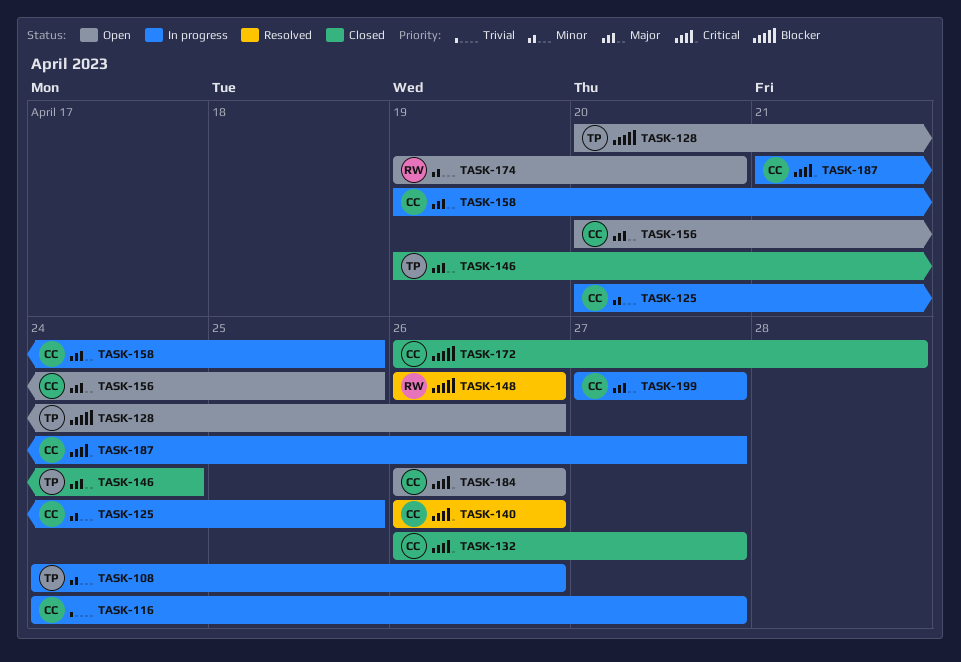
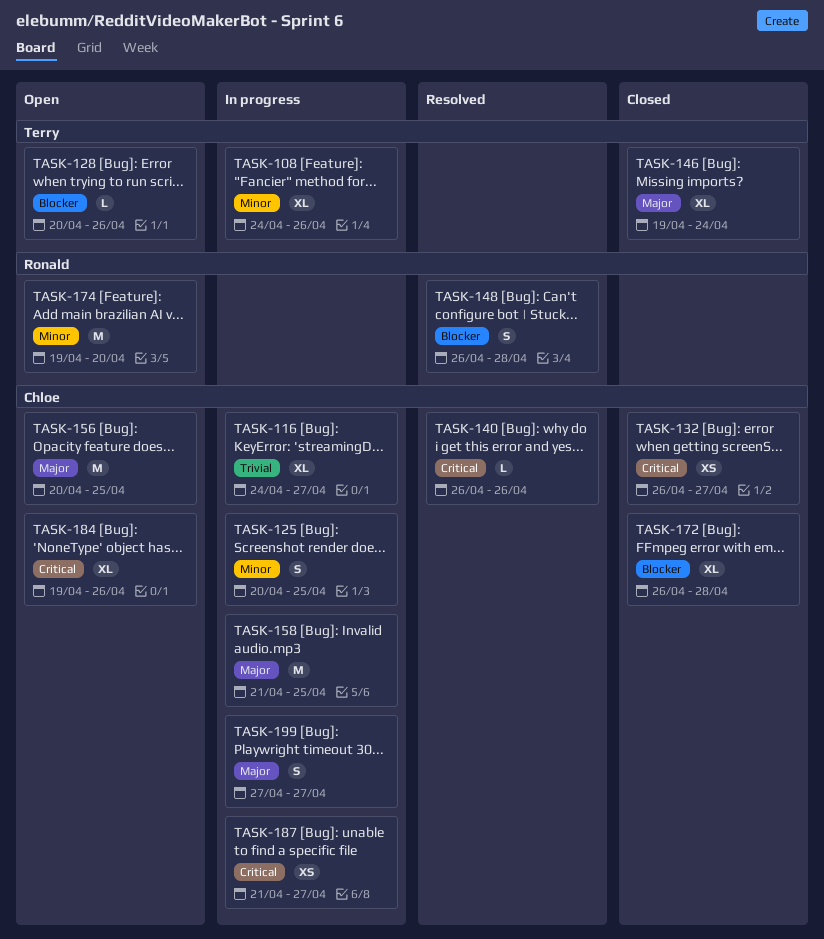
TASK-148, due: Apr 26 -> Apr 28
TASK-158, start: Apr 19 -> Apr 21
TASK-184, start: Apr 26 -> Apr 19

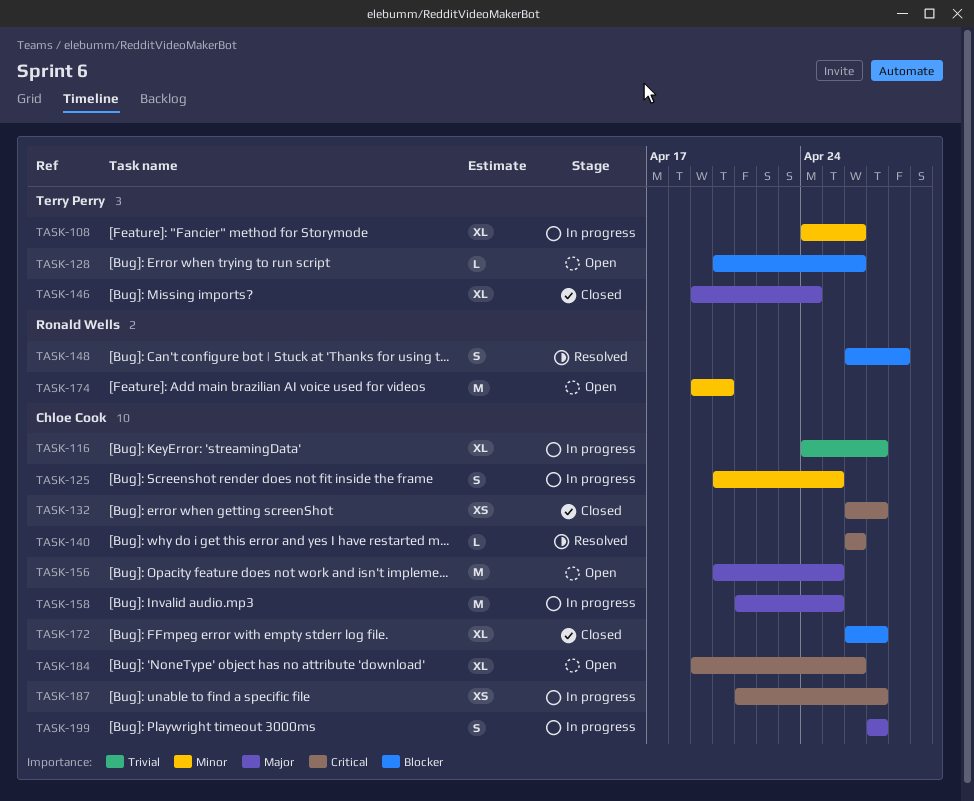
TASK-172, due: Apr 28 -> Apr 27

